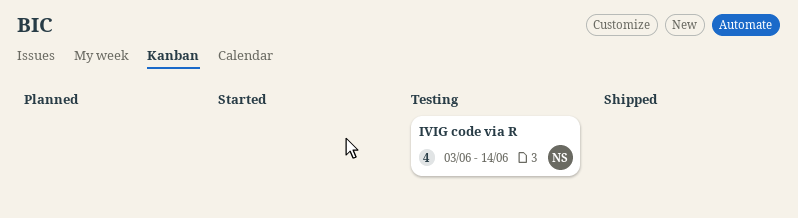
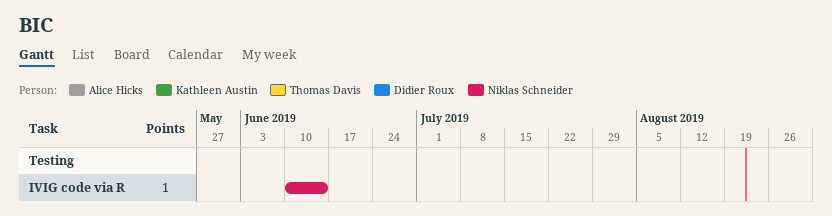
IVIG code via R, estimate: 4 -> 1
IVIG code via R, start: Jun 3 -> Jun 10

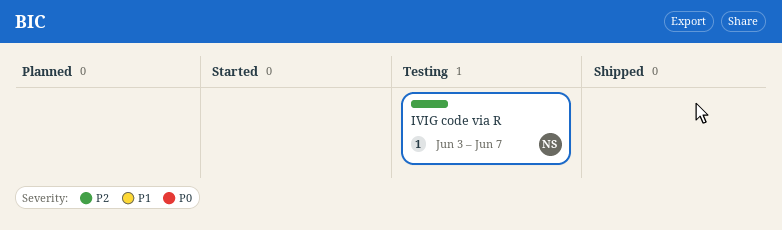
IVIG code via R, start: Jun 10 -> Jun 3
IVIG code via R, due: Jun 14 -> Jun 7

